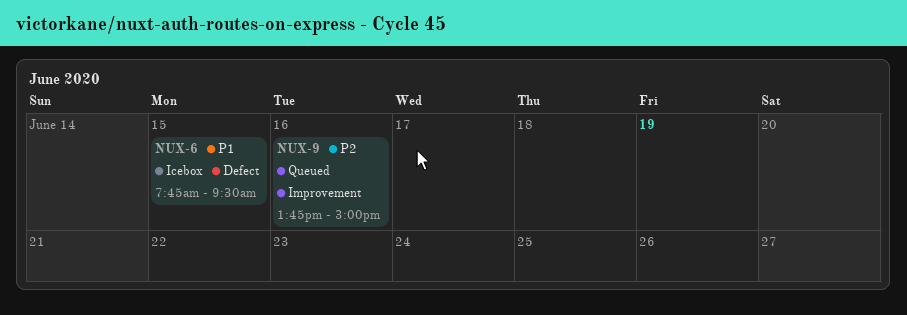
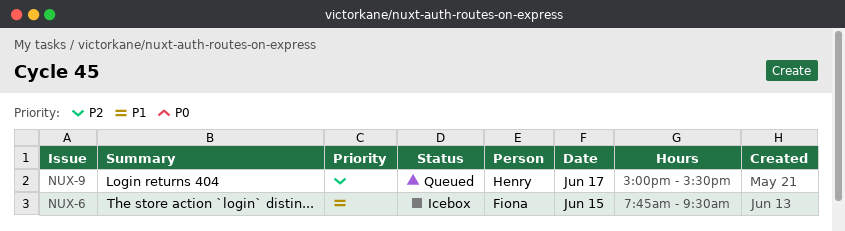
NUX-9, day: Jun 16 -> Jun 17
NUX-9, begins: 13:45 -> 15:00
NUX-9, ends: 15:00 -> 15:30

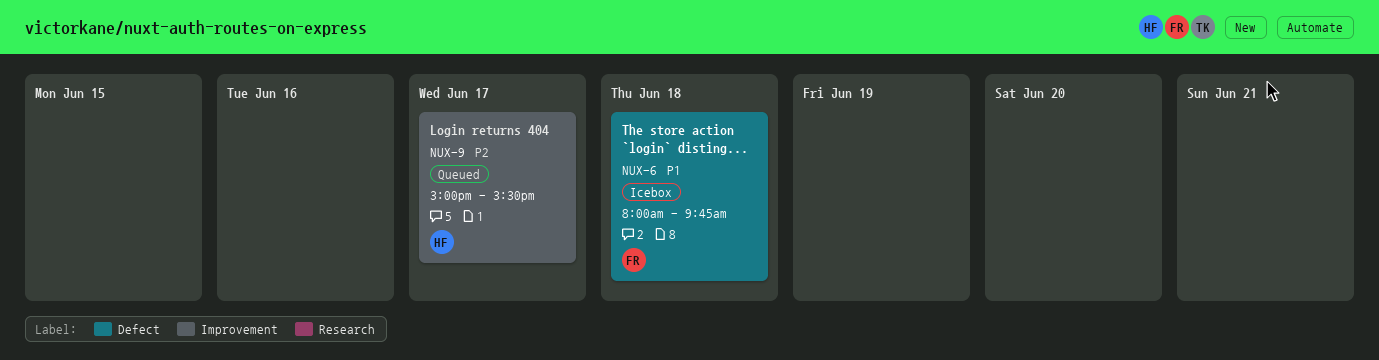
NUX-6, day: Jun 15 -> Jun 18
NUX-6, begins: 07:45 -> 08:00
NUX-6, ends: 09:30 -> 09:45

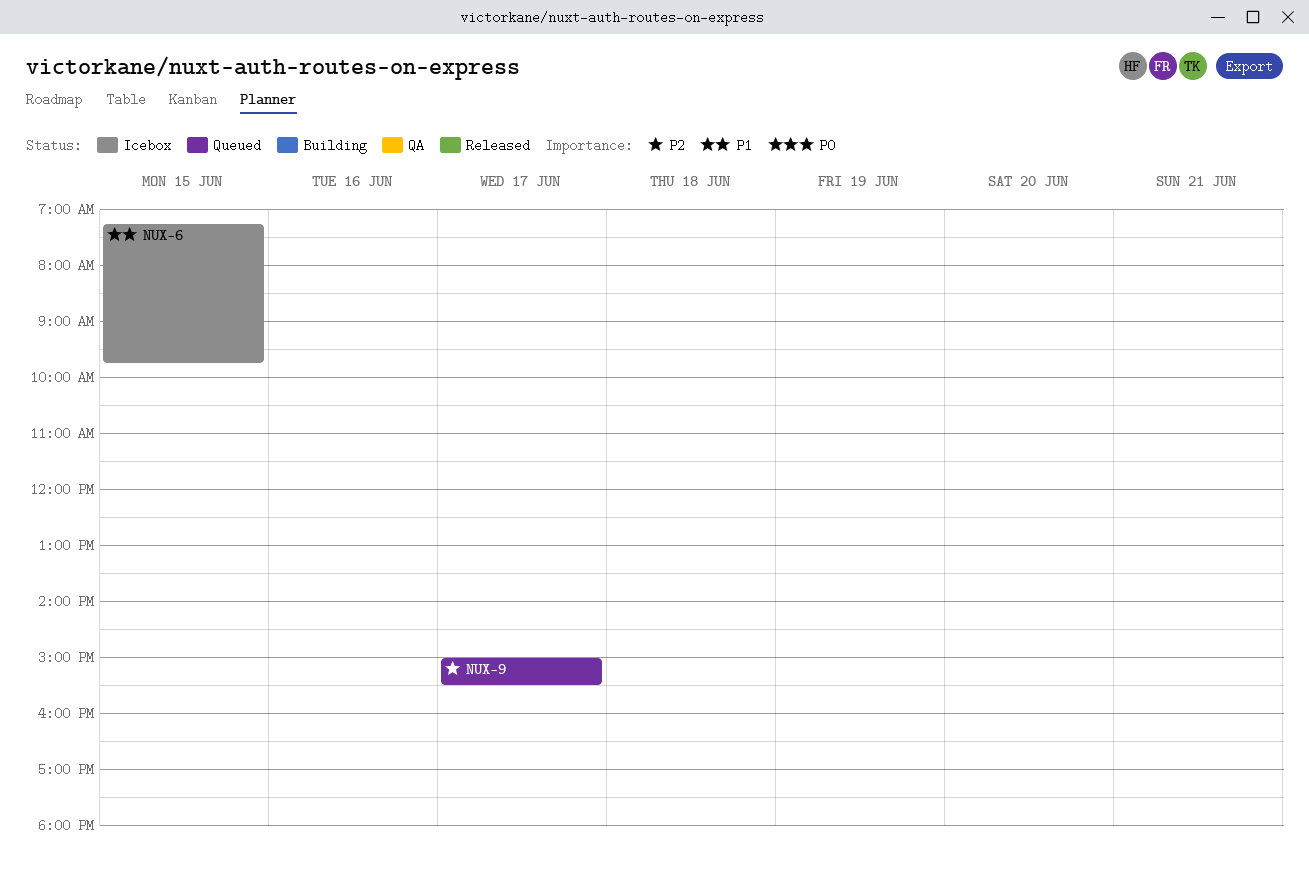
NUX-6, day: Jun 18 -> Jun 15
NUX-6, begins: 08:00 -> 07:15

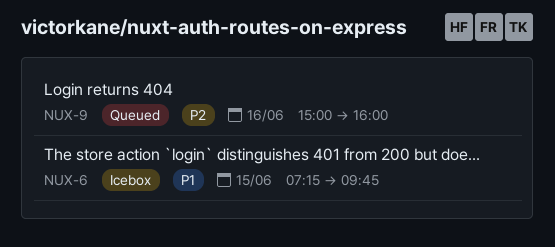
NUX-9, day: Jun 17 -> Jun 16
NUX-9, ends: 15:30 -> 16:00

